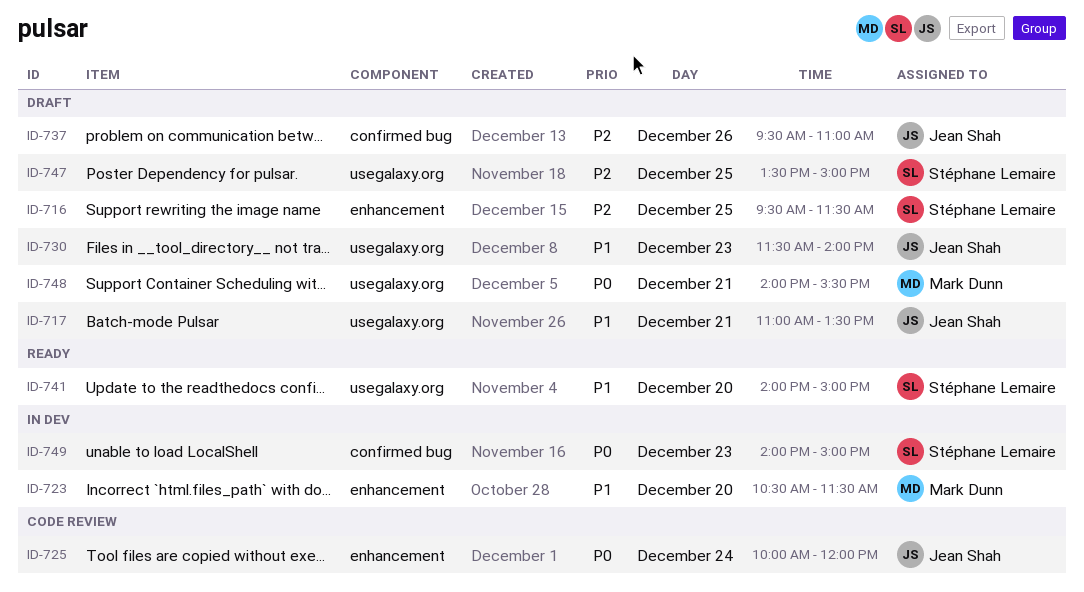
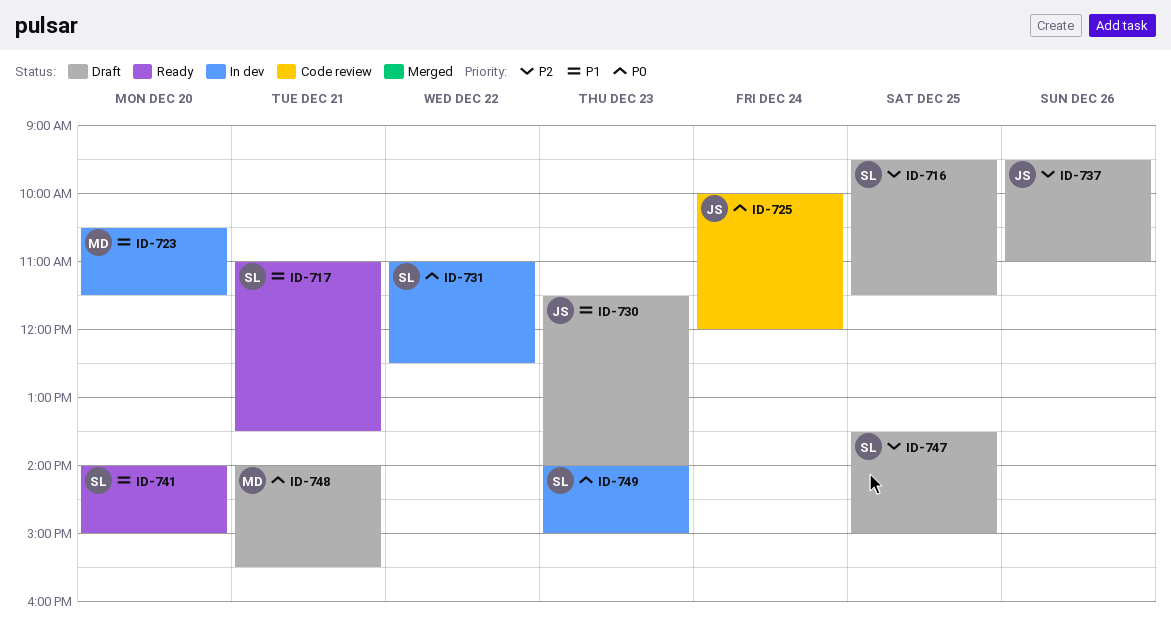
ID-717, status: Draft -> Ready
ID-717, owner: Jean Shah -> Stéphane Lemaire
ID-731: none -> present

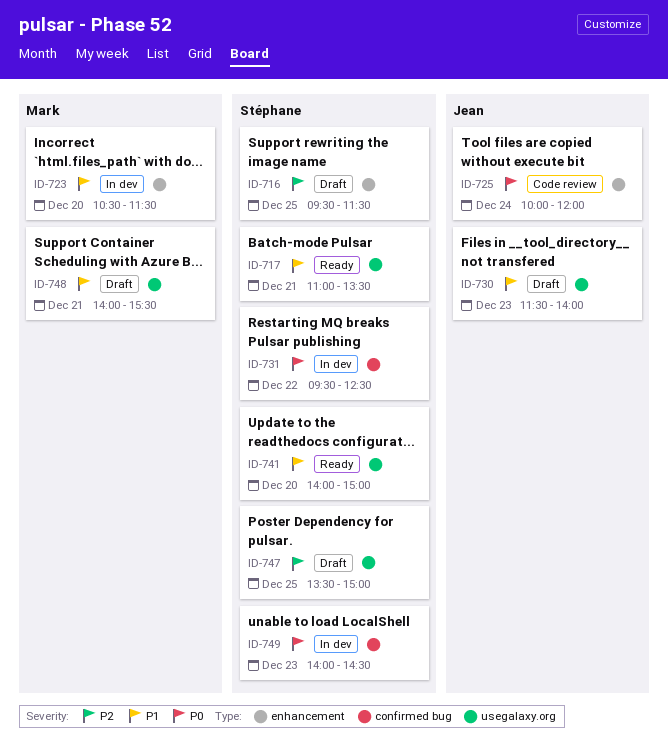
ID-731, begins: 11:00 -> 09:30
ID-737: present -> none
ID-748, priority: P0 -> P1
ID-749, ends: 15:00 -> 14:30

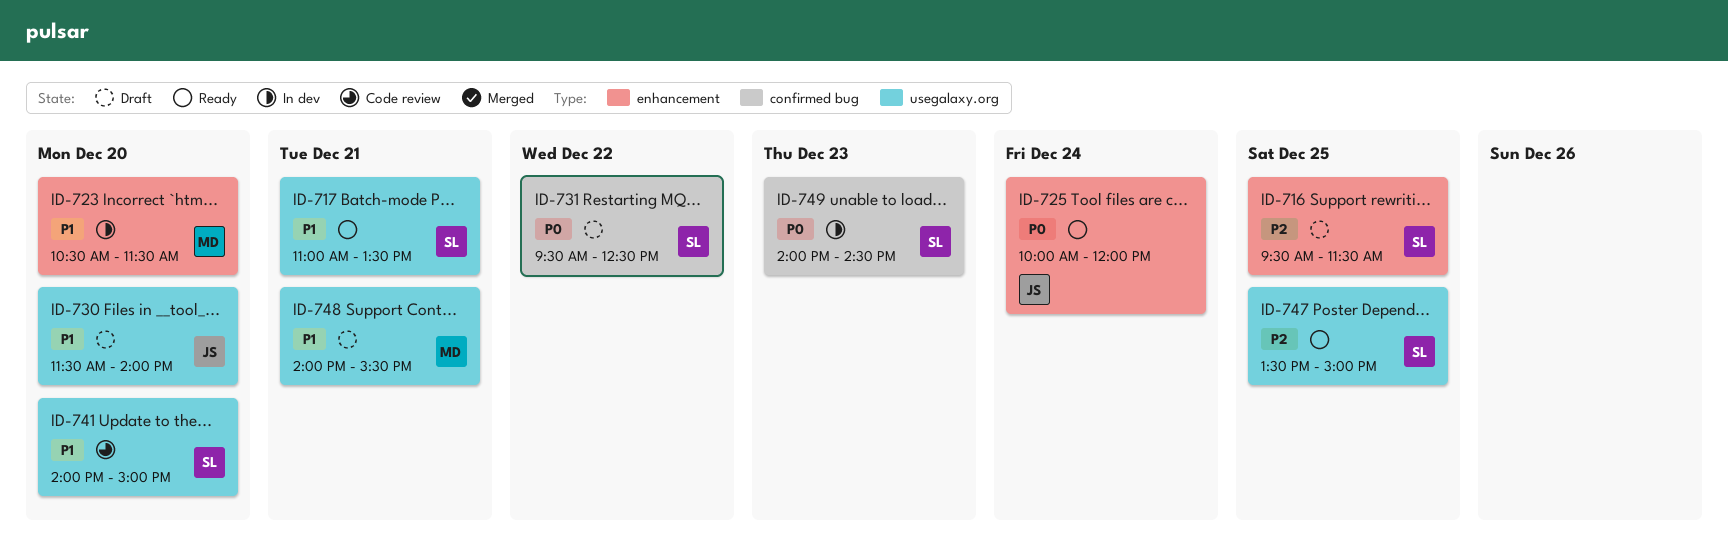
ID-725, status: Code review -> Ready
ID-730, day: Dec 23 -> Dec 20
ID-731, status: In dev -> Draft
ID-741, status: Ready -> Code review
ID-747, status: Draft -> Ready

